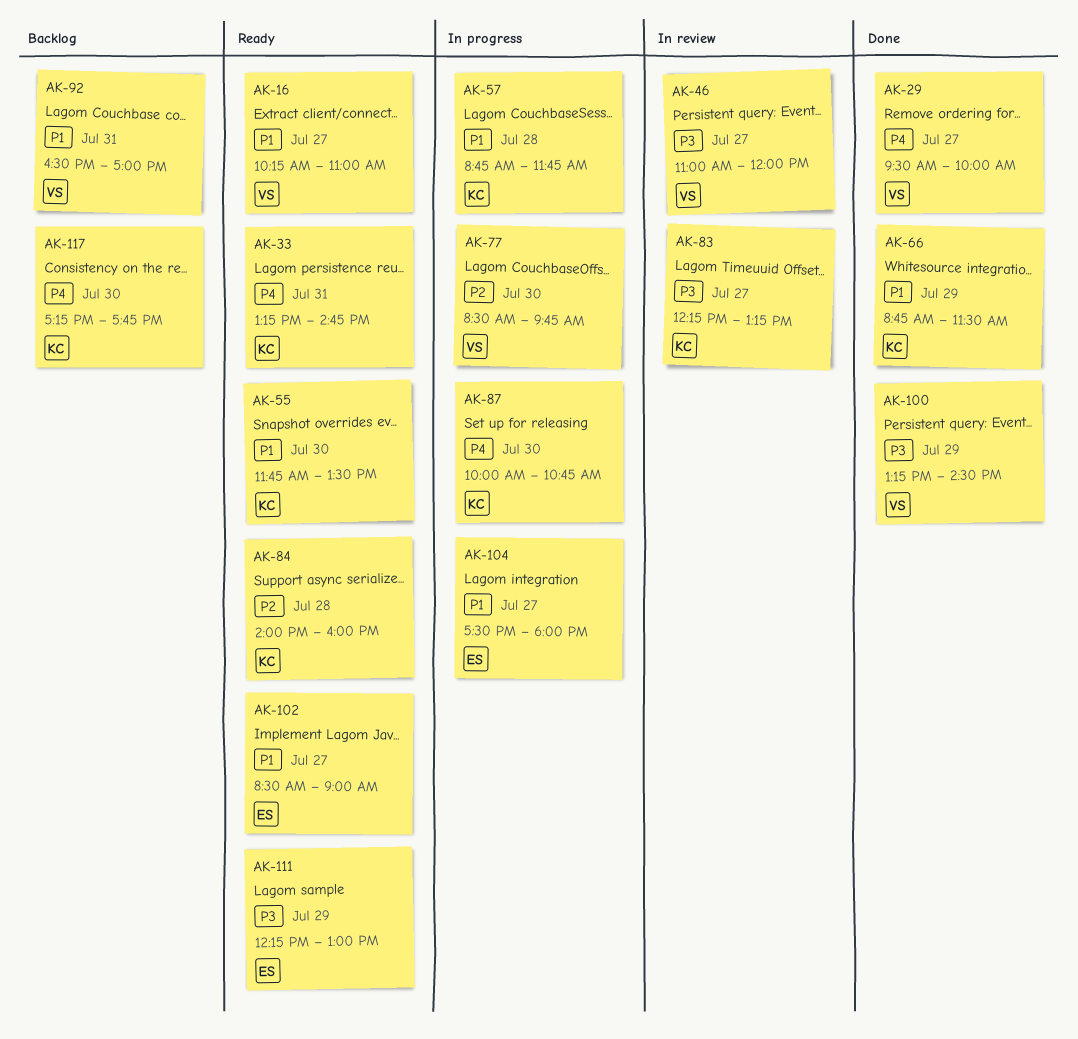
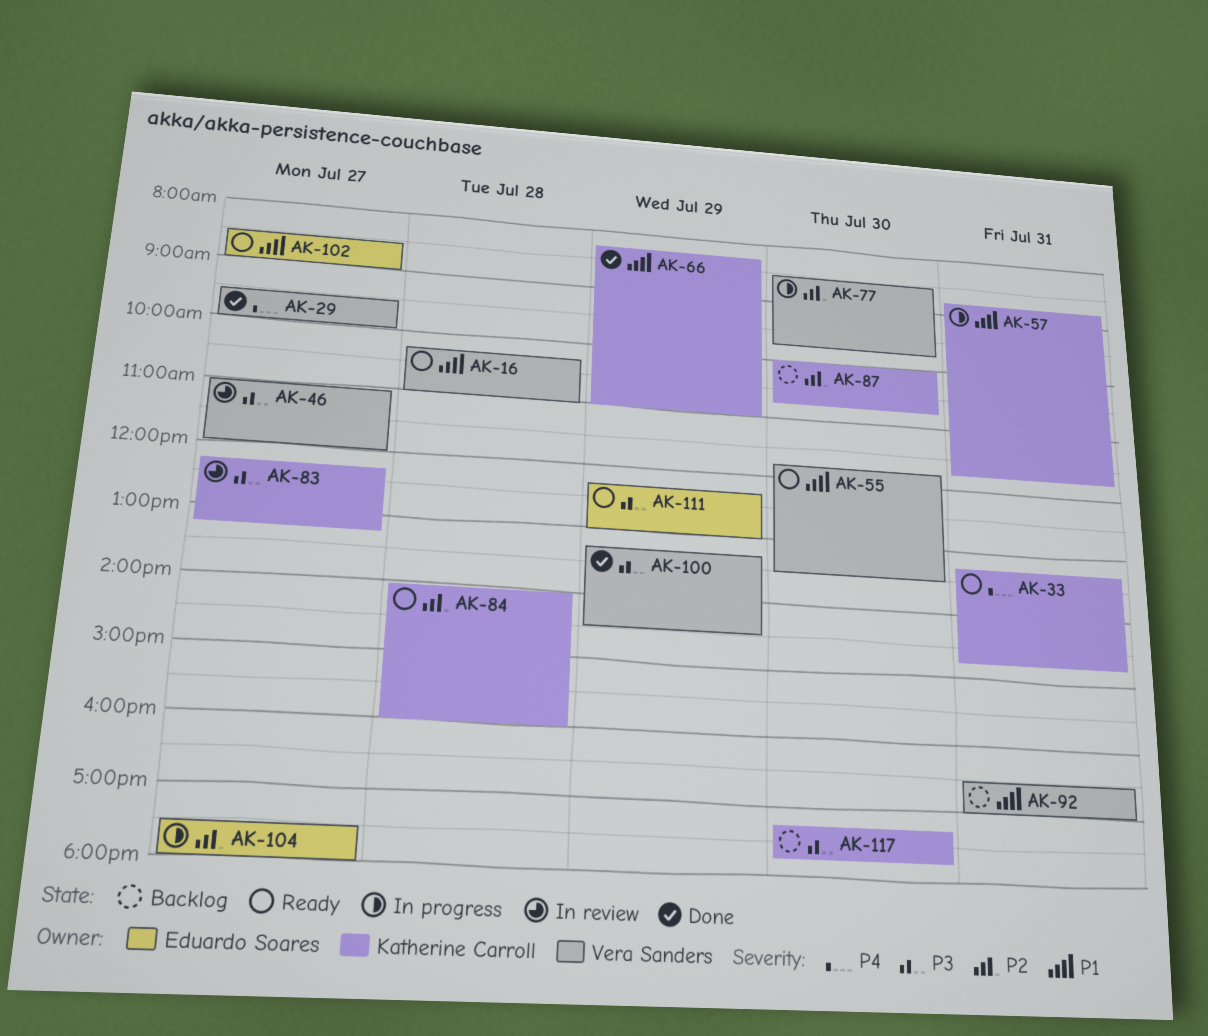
AK-16, day: Jul 27 -> Jul 28
AK-55, owner: Katherine Carroll -> Vera Sanders
AK-57, day: Jul 28 -> Jul 31
AK-66, begins: 08:45 -> 08:15
AK-66, ends: 11:30 -> 11:00
AK-87, status: In progress -> Backlog
AK-87, priority: P4 -> P2
AK-104, priority: P1 -> P2
AK-117, priority: P4 -> P3

